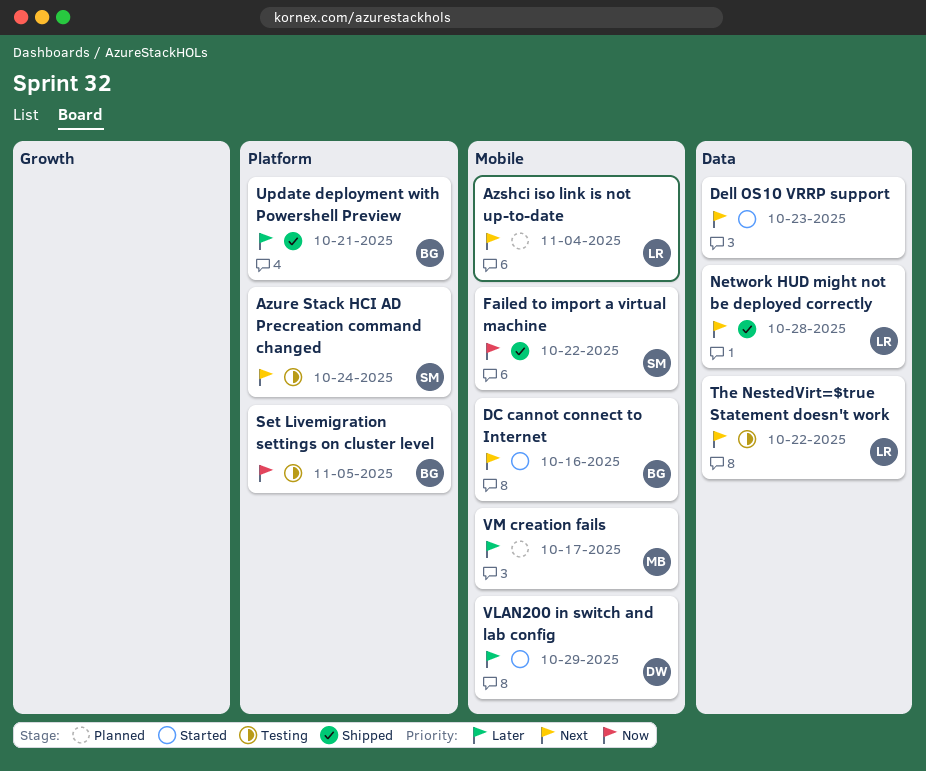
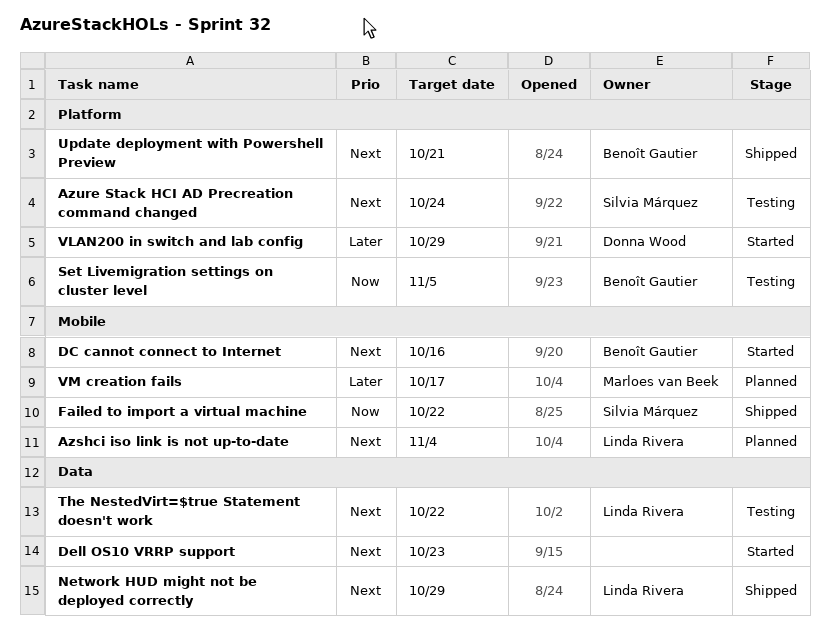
Network HUD might not be deployed correctly, due: Oct 28 -> Oct 29
Update deployment with Powershell Preview, priority: Later -> Next
VLAN200 in switch and lab config, label: Mobile -> Platform

